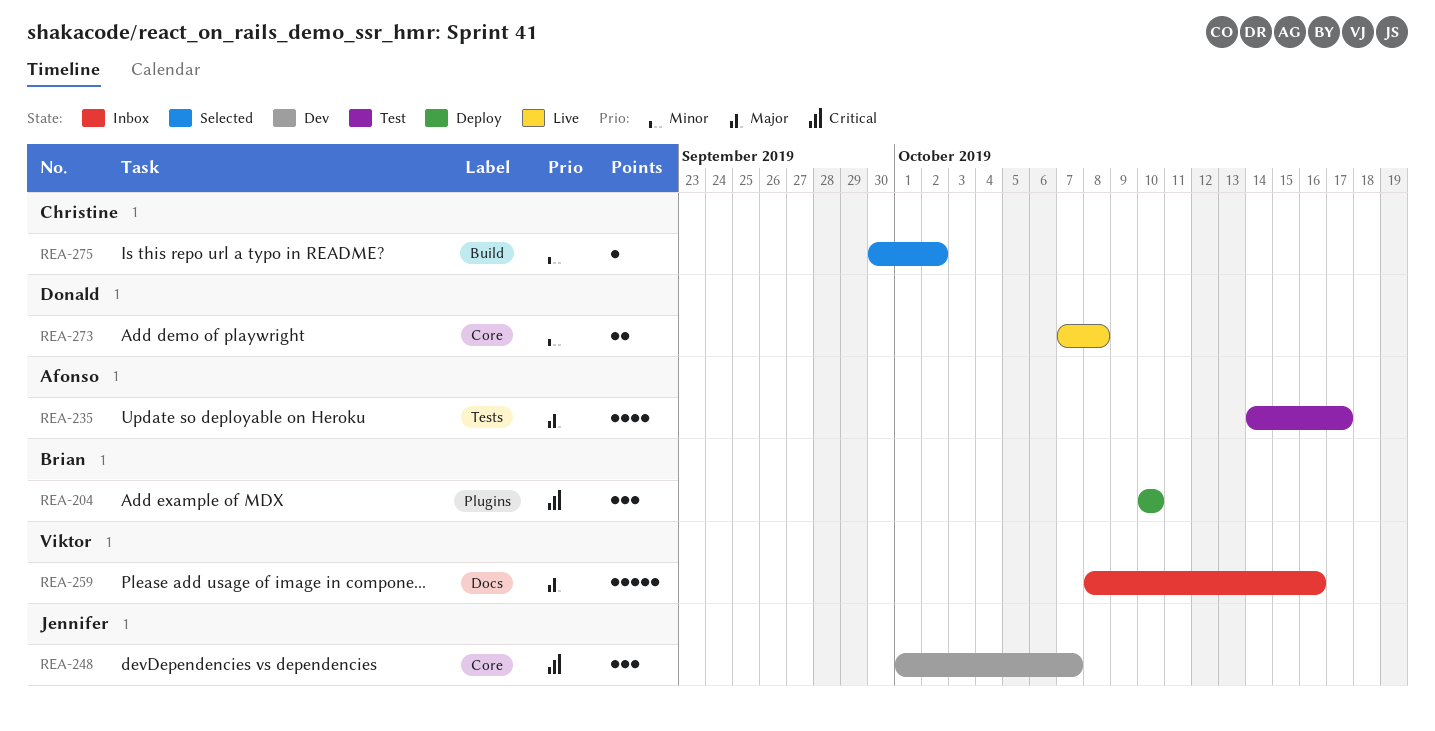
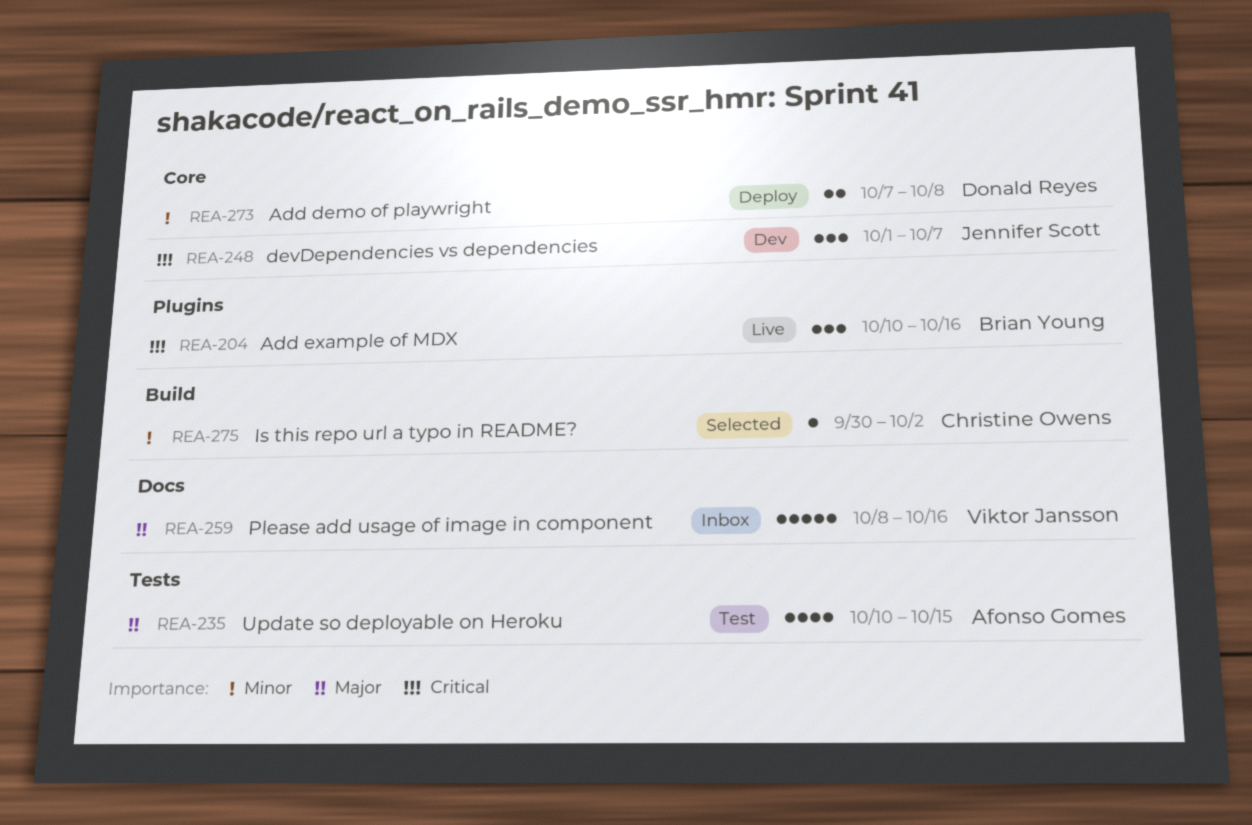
REA-204, status: Deploy -> Live
REA-204, due: Oct 10 -> Oct 16
REA-235, start: Oct 14 -> Oct 10
REA-235, due: Oct 17 -> Oct 15
REA-273, status: Live -> Deploy

